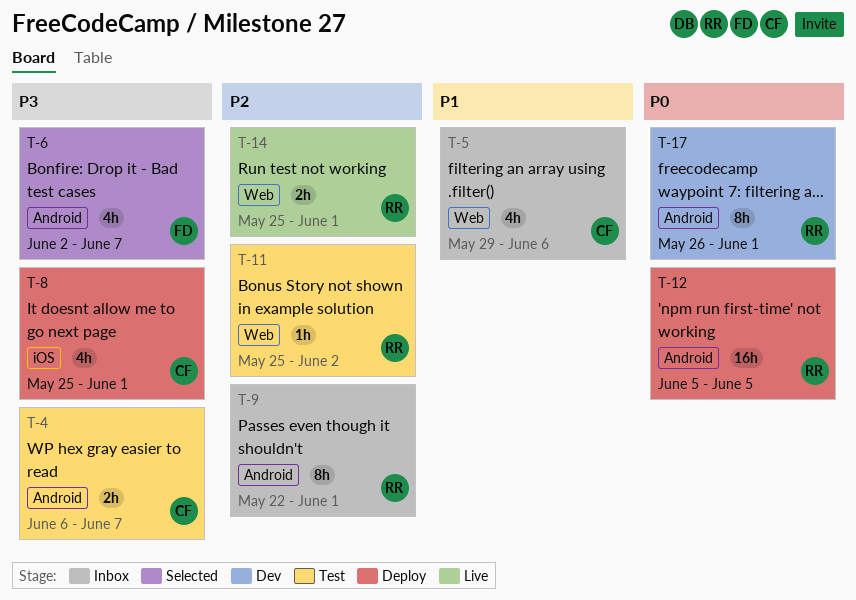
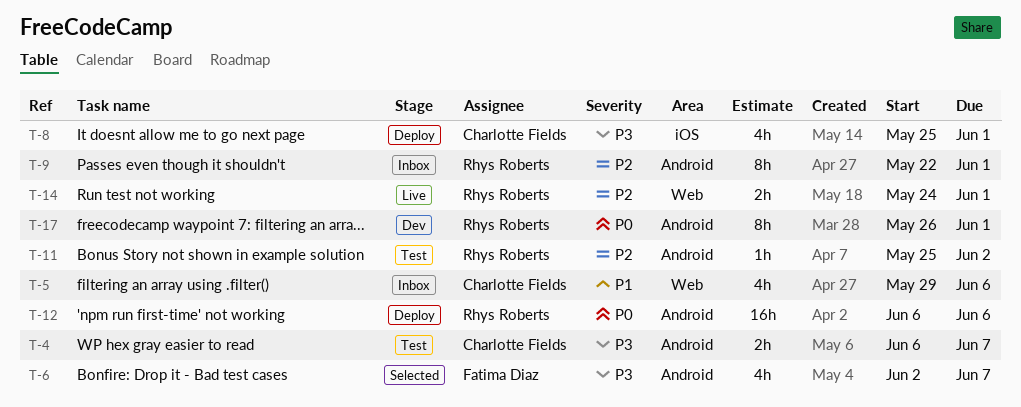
T-11, label: Web -> Android
T-12, start: Jun 5 -> Jun 6
T-12, due: Jun 5 -> Jun 6
T-14, start: May 25 -> May 24

